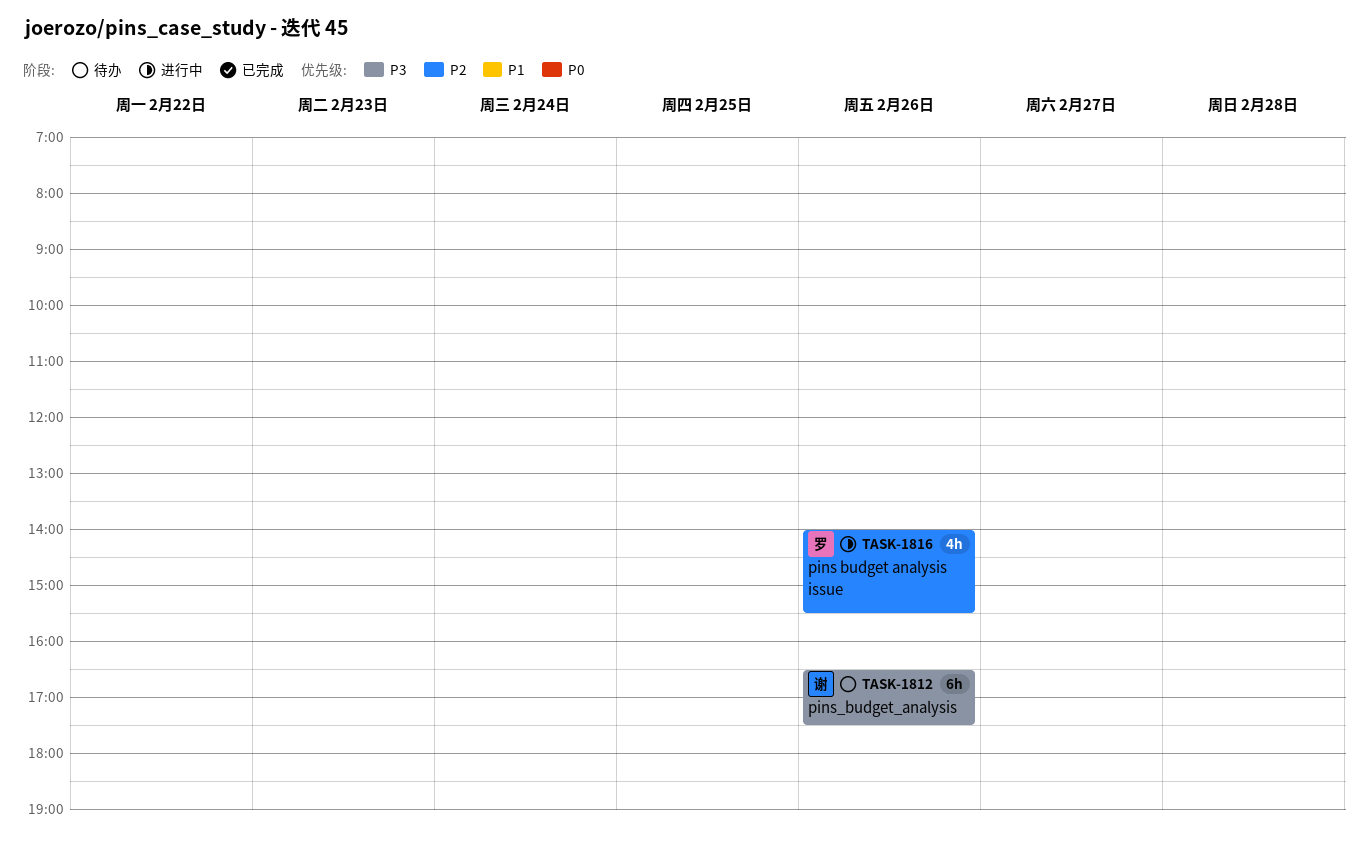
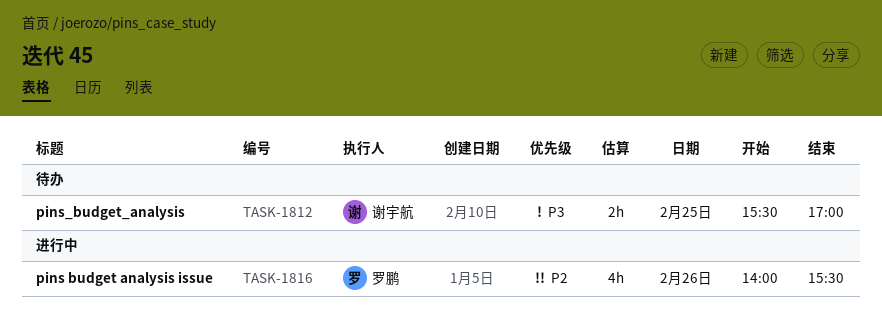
TASK-1812, estimate: 6h -> 2h
TASK-1812, day: Feb 26 -> Feb 25
TASK-1812, begins: 16:30 -> 15:30
TASK-1812, ends: 17:30 -> 17:00

